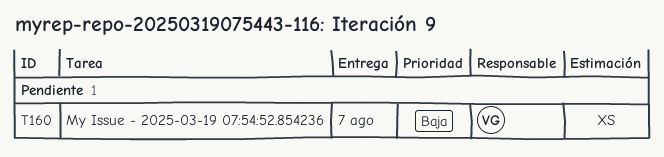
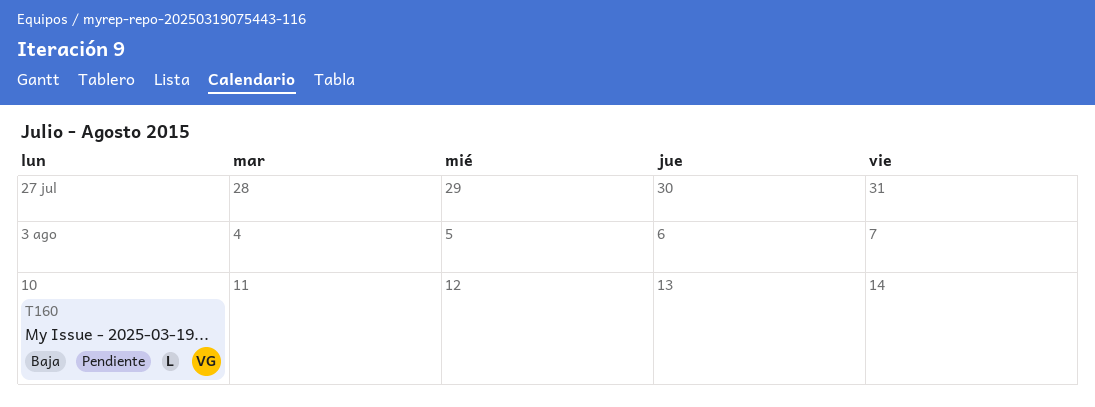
T160, estimate: XS -> L
T160, due: Aug 7 -> Aug 10

